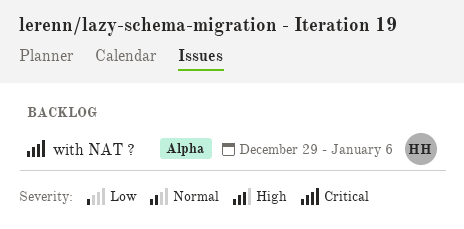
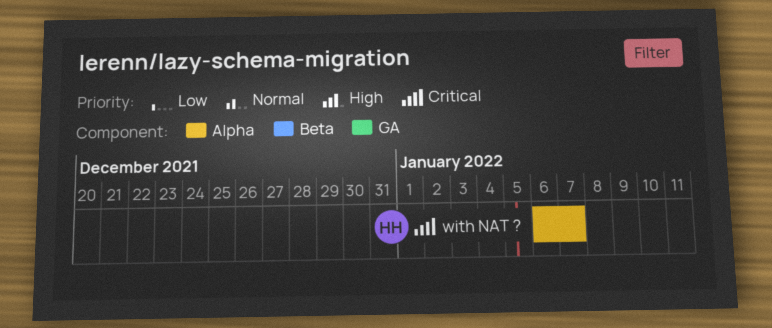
with NAT ?, start: Dec 29 -> Jan 6
with NAT ?, due: Jan 6 -> Jan 7

